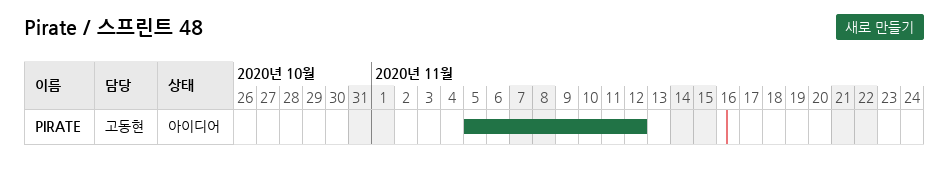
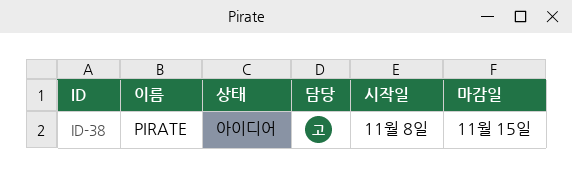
PIRATE, start: Nov 5 -> Nov 8
PIRATE, due: Nov 12 -> Nov 15

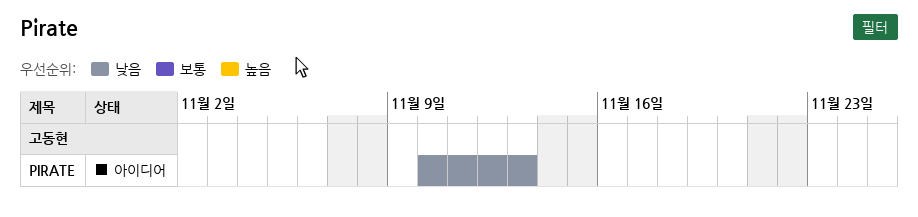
PIRATE, start: Nov 8 -> Nov 10
PIRATE, due: Nov 15 -> Nov 13

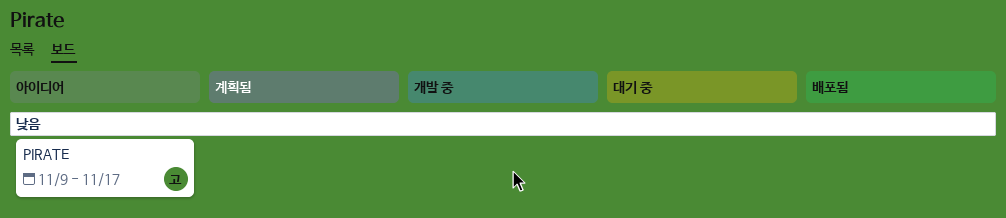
PIRATE, start: Nov 10 -> Nov 9
PIRATE, due: Nov 13 -> Nov 17

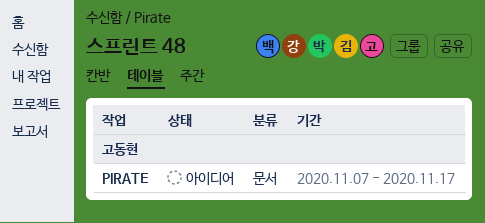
PIRATE, start: Nov 9 -> Nov 7

